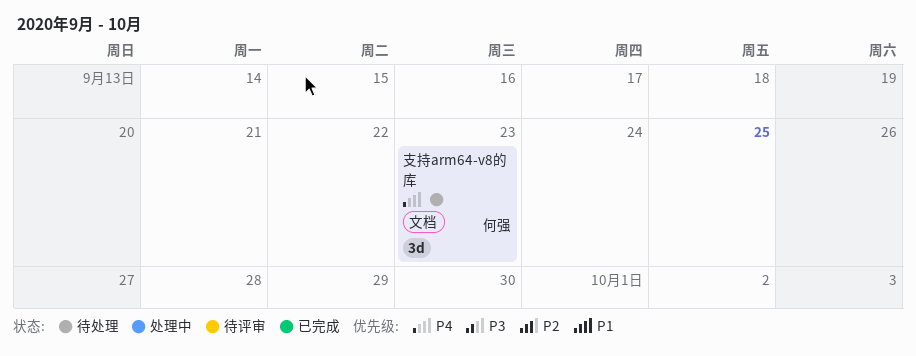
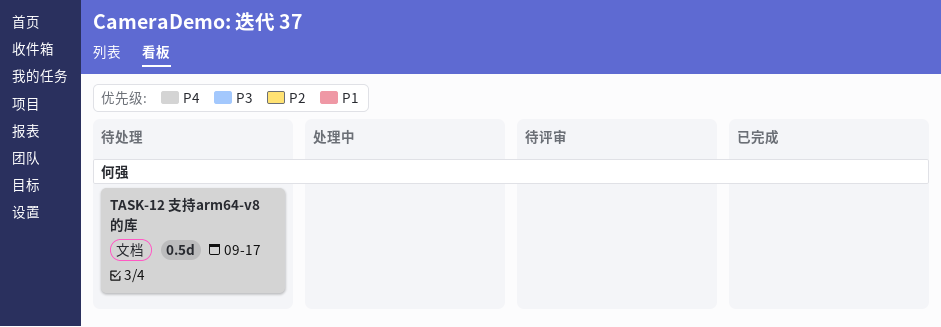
支持arm64-v8的库, estimate: 3d -> 0.5d
支持arm64-v8的库, due: Sep 23 -> Sep 17

